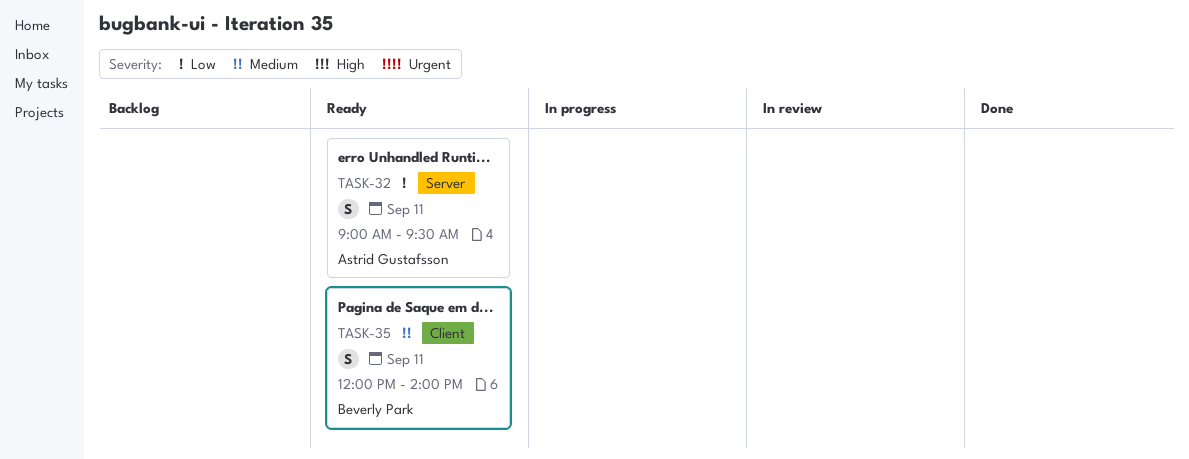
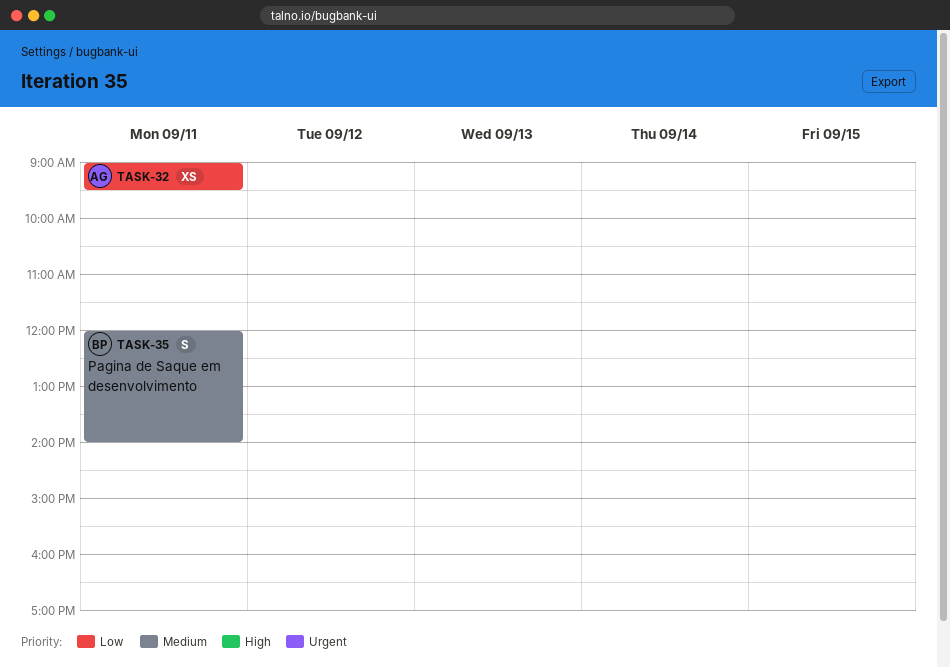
TASK-32, estimate: S -> XS

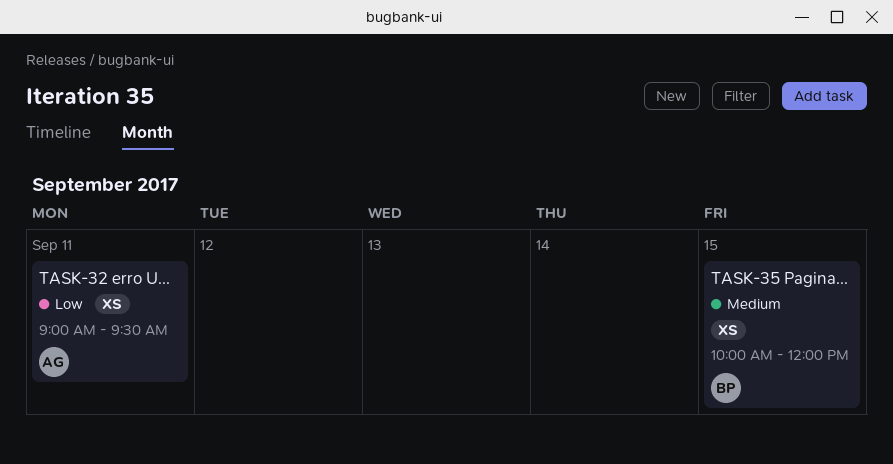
TASK-35, estimate: S -> XS
TASK-35, day: Sep 11 -> Sep 15
TASK-35, begins: 12:00 -> 10:00
TASK-35, ends: 14:00 -> 12:00

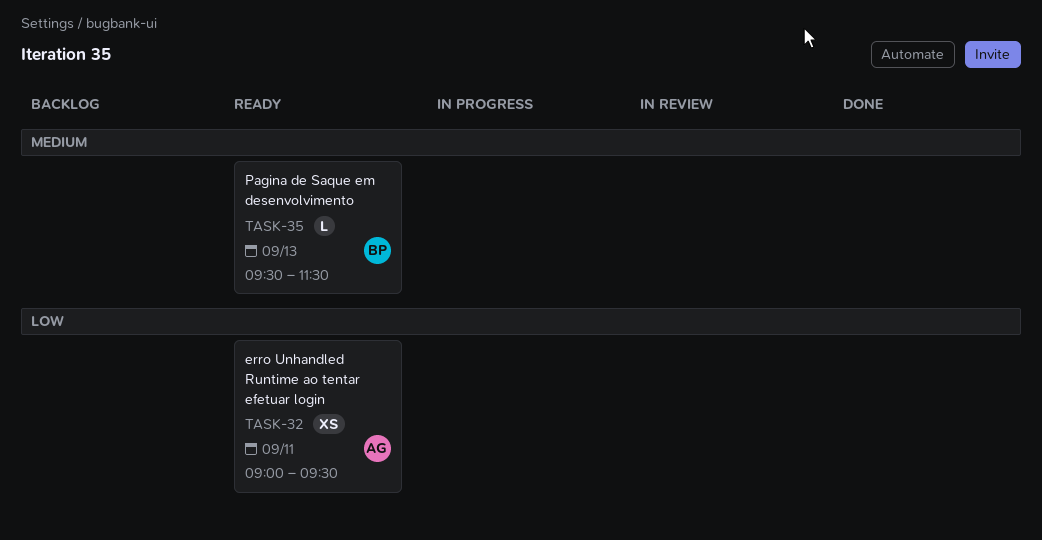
TASK-35, estimate: XS -> L
TASK-35, day: Sep 15 -> Sep 13
TASK-35, begins: 10:00 -> 09:30
TASK-35, ends: 12:00 -> 11:30

